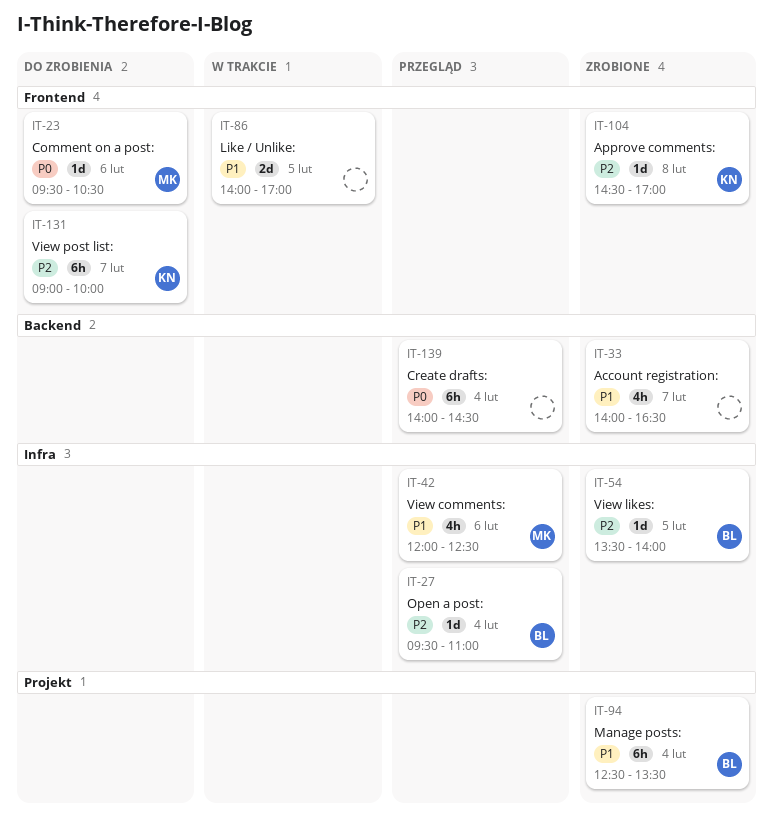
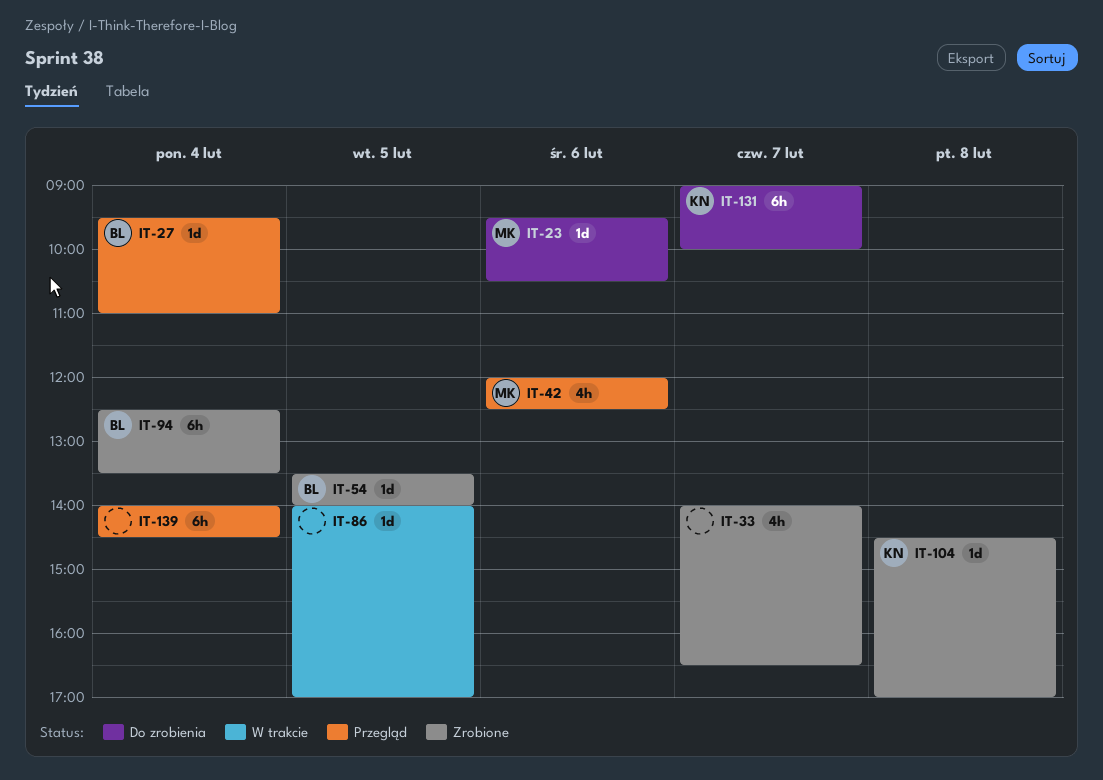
IT-86, estimate: 2d -> 1d

